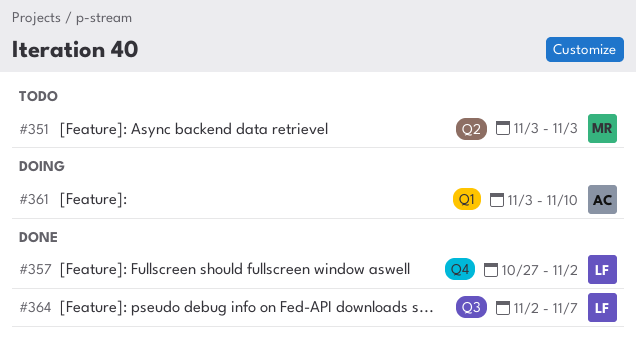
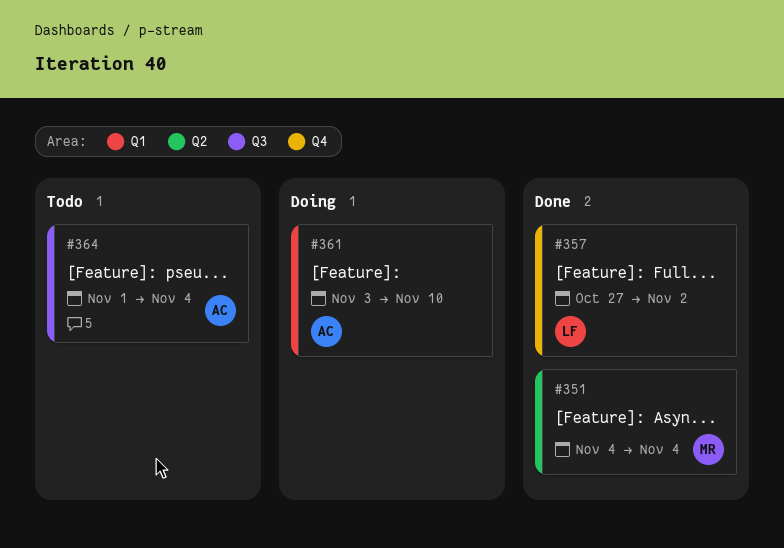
#351, status: Todo -> Done
#351, start: Nov 3 -> Nov 4
#351, due: Nov 3 -> Nov 4
#364, status: Done -> Todo
#364, owner: LF -> AC
#364, start: Nov 2 -> Nov 1
#364, due: Nov 7 -> Nov 4

